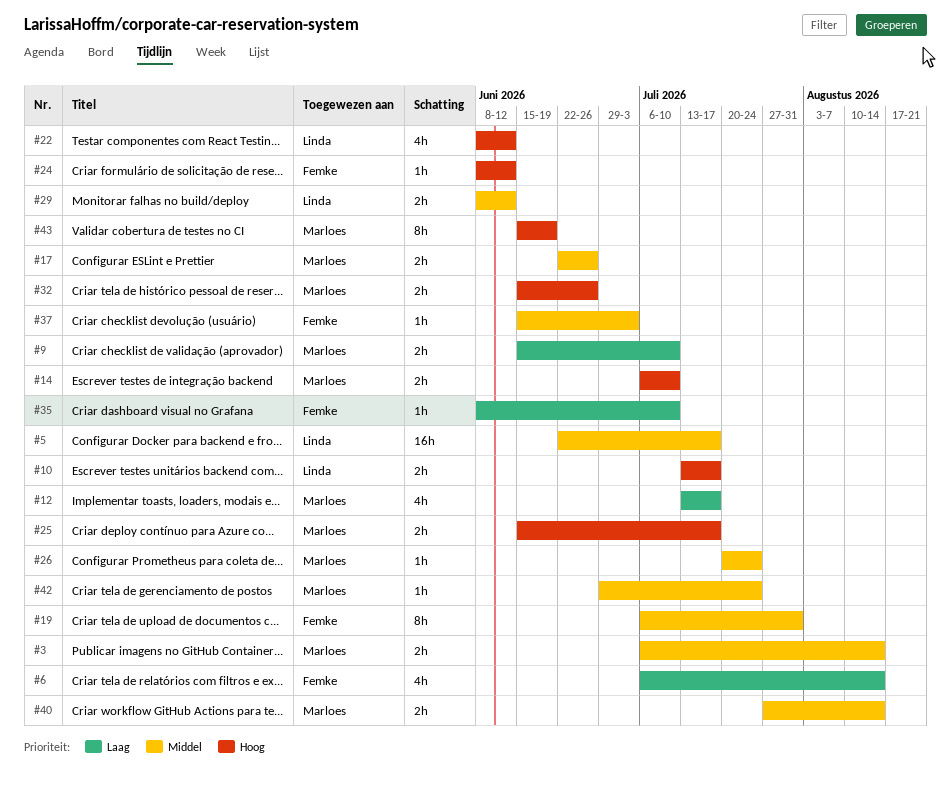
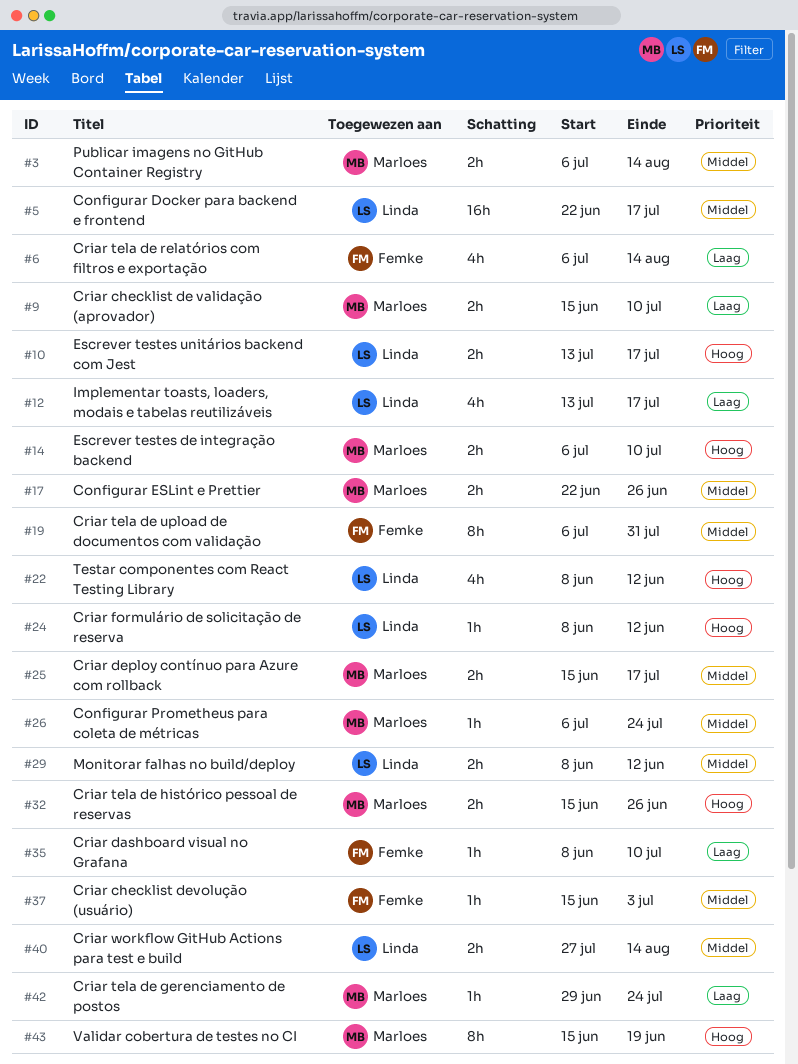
#12, owner: Marloes -> Linda
#24, owner: Femke -> Linda
#25, priority: Hoog -> Middel
#26, start: Jul 20 -> Jul 6
#40, owner: Marloes -> Linda
#42, priority: Middel -> Laag

